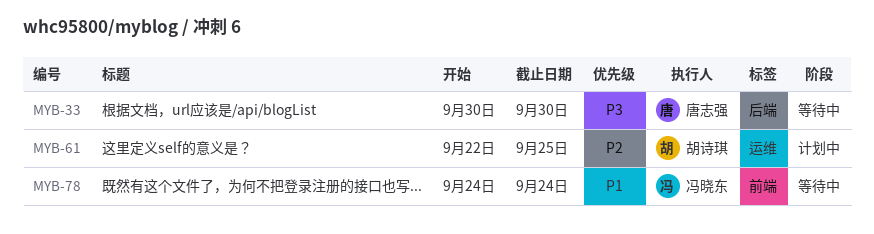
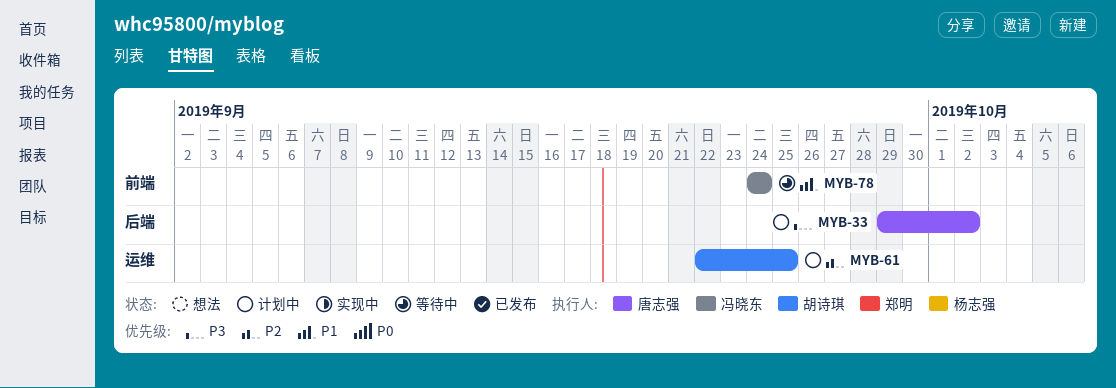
MYB-33, status: 等待中 -> 计划中
MYB-33, start: Sep 30 -> Sep 29
MYB-33, due: Sep 30 -> Oct 2

